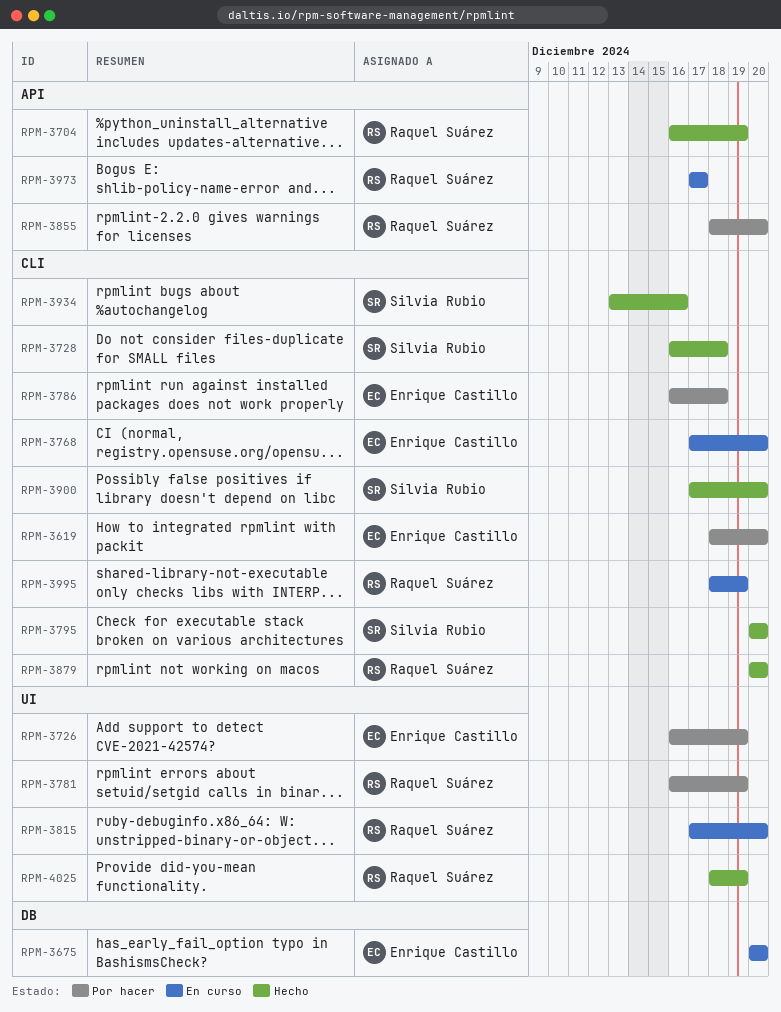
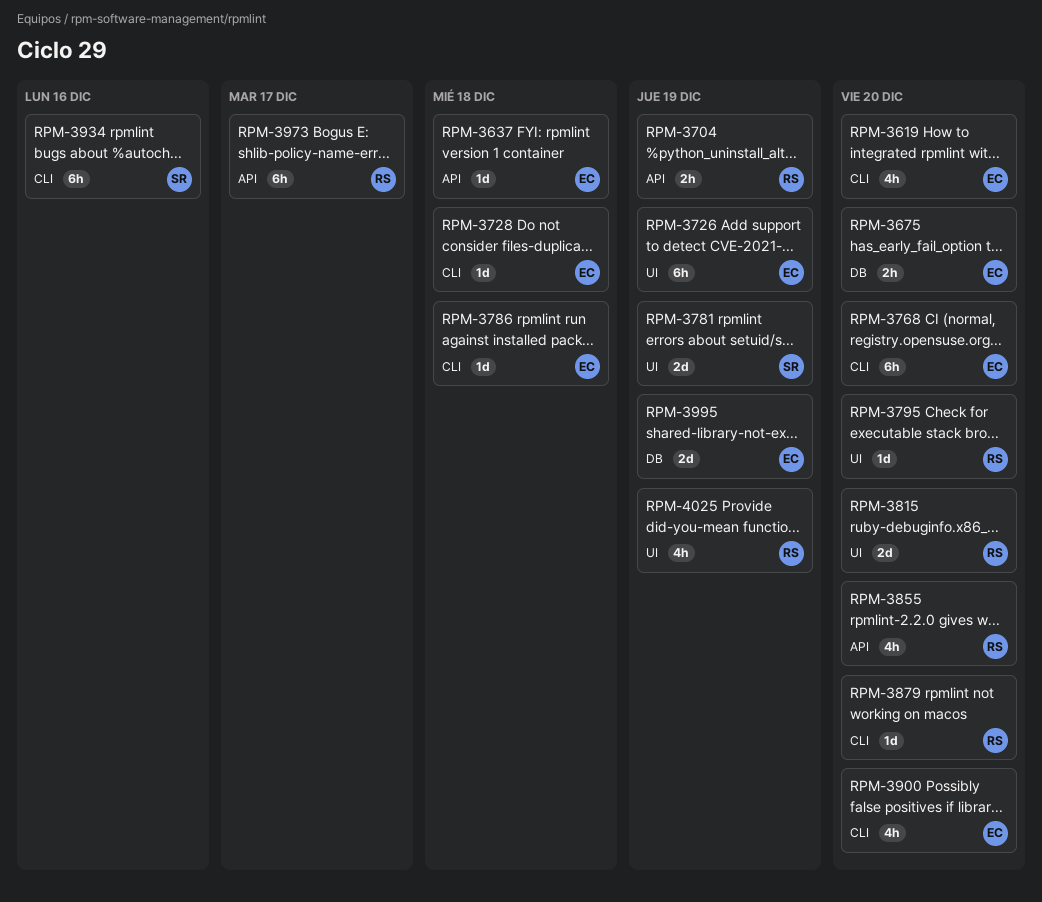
RPM-3637: none -> present
RPM-3728, owner: Silvia Rubio -> Enrique Castillo
RPM-3781, owner: Raquel Suárez -> Silvia Rubio
RPM-3795, owner: Silvia Rubio -> Raquel Suárez
RPM-3795, label: CLI -> UI
RPM-3900, owner: Silvia Rubio -> Enrique Castillo
RPM-3995, owner: Raquel Suárez -> Enrique Castillo
RPM-3995, label: CLI -> DB

